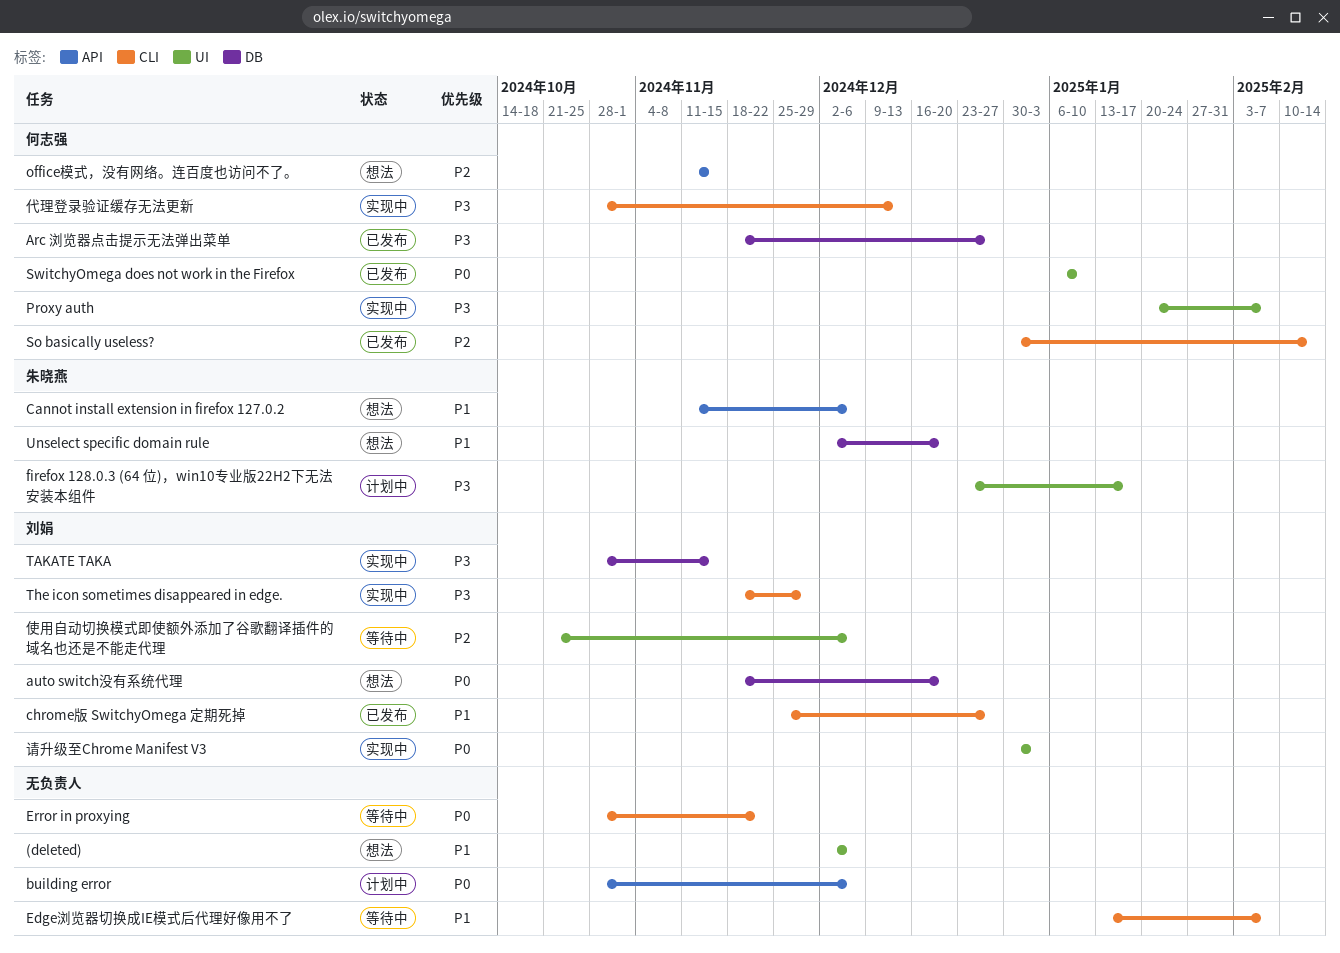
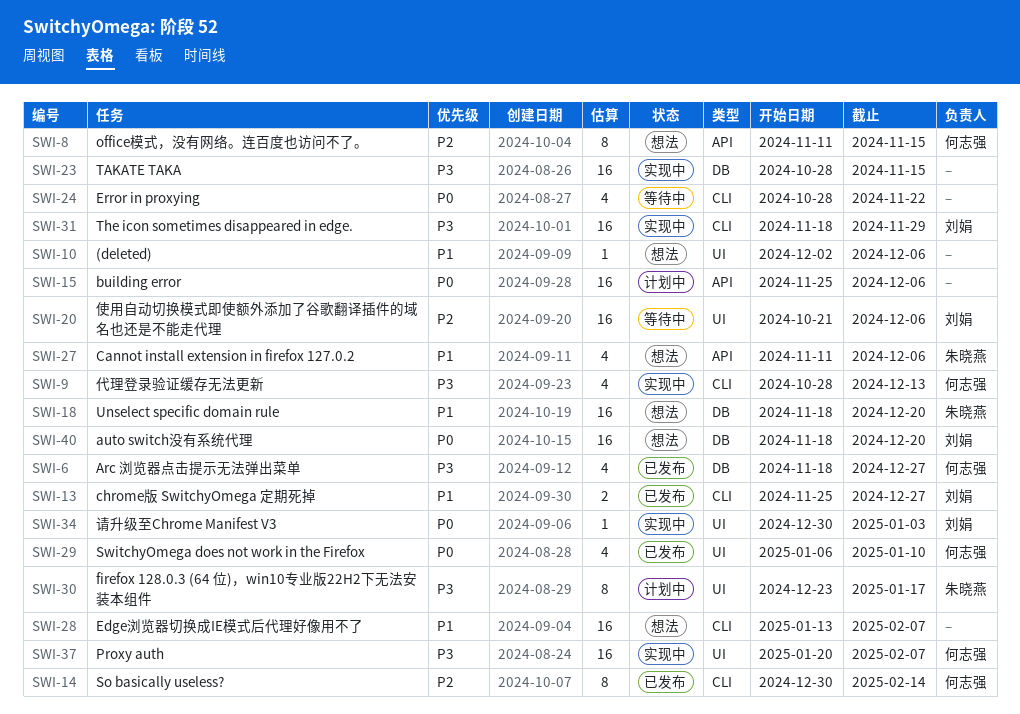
building error, start: Oct 28 -> Nov 25
Edge浏览器切换成IE模式后代理好像用不了, status: 等待中 -> 想法
TAKATE TAKA, owner: 刘娟 -> none
Unselect specific domain rule, start: Dec 2 -> Nov 18

